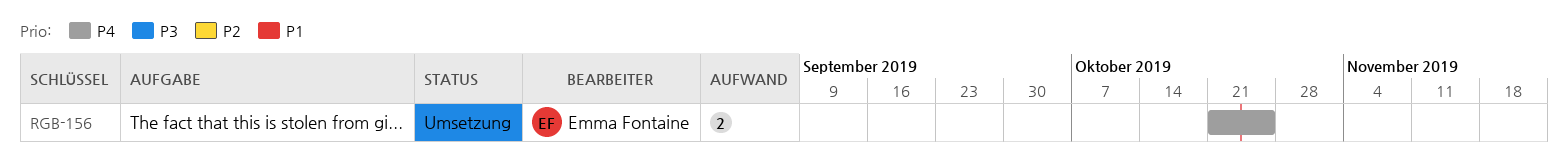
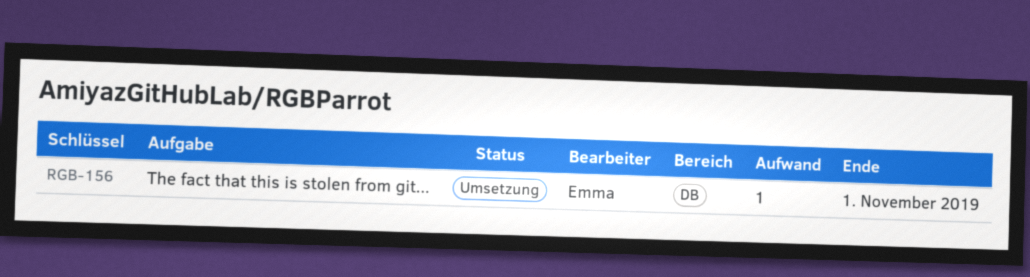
RGB-156, estimate: 2 -> 1
RGB-156, due: Oct 25 -> Nov 1

